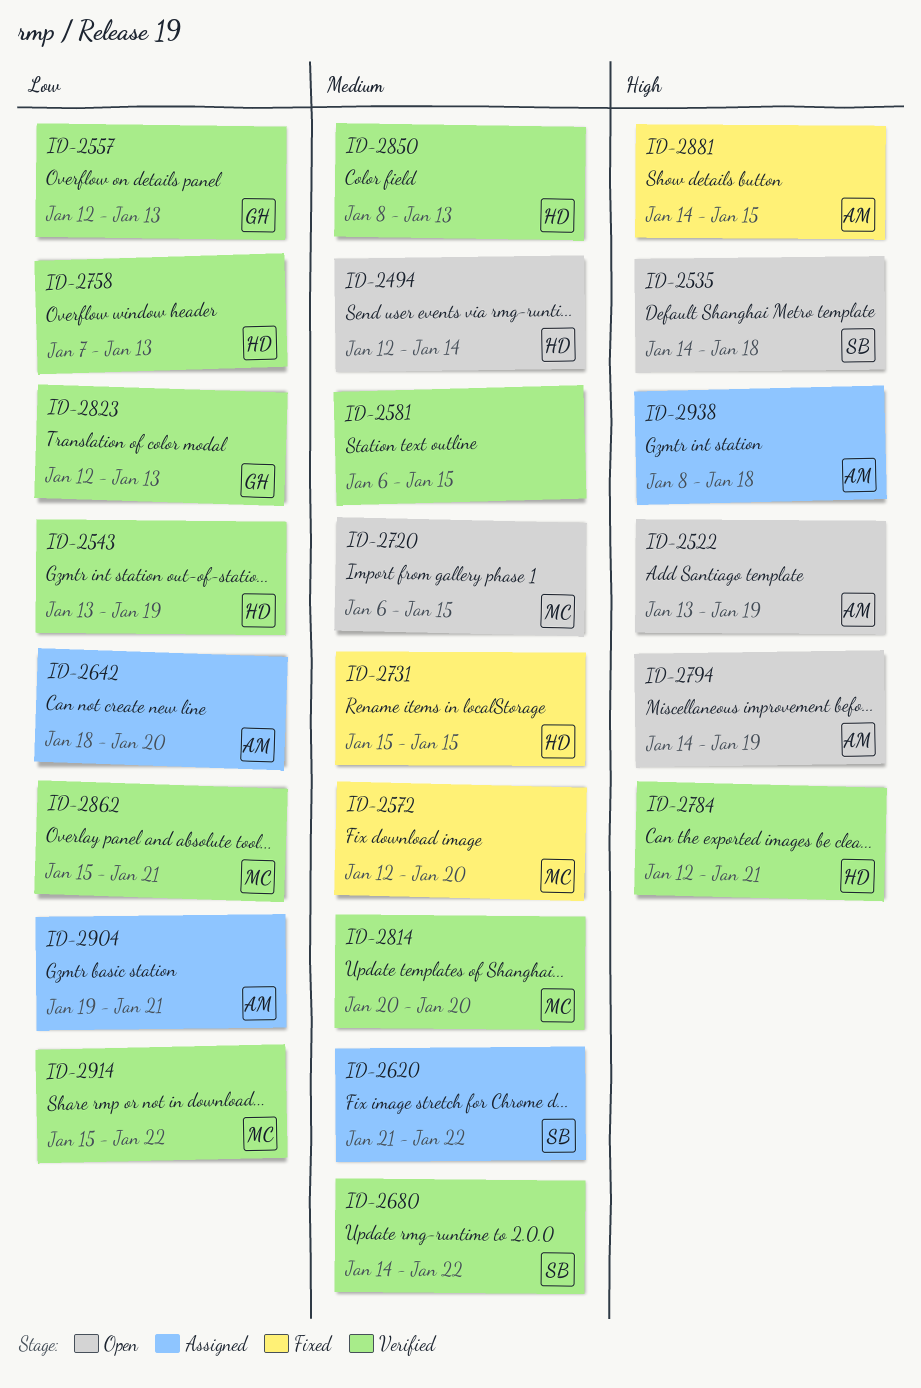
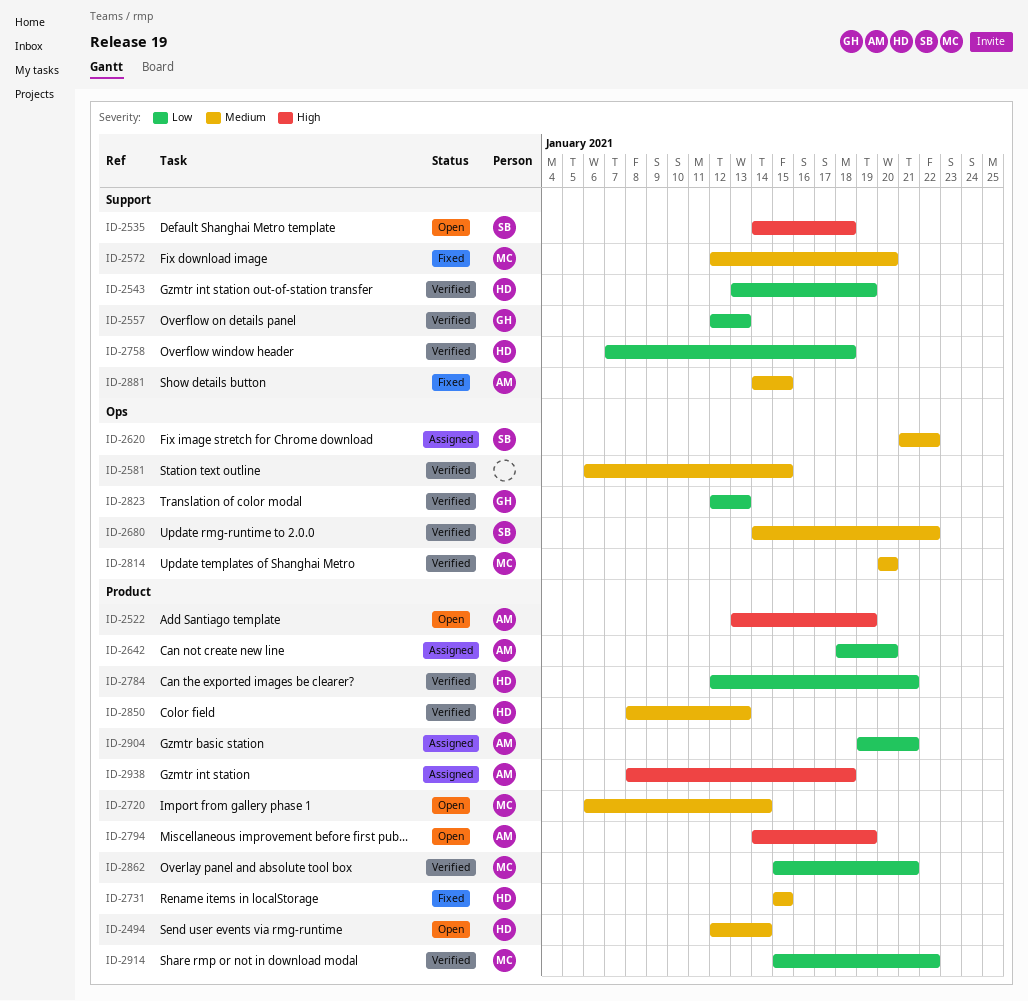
ID-2720, due: Jan 15 -> Jan 14
ID-2758, due: Jan 13 -> Jan 18
ID-2784, priority: High -> Low
ID-2881, priority: High -> Medium

